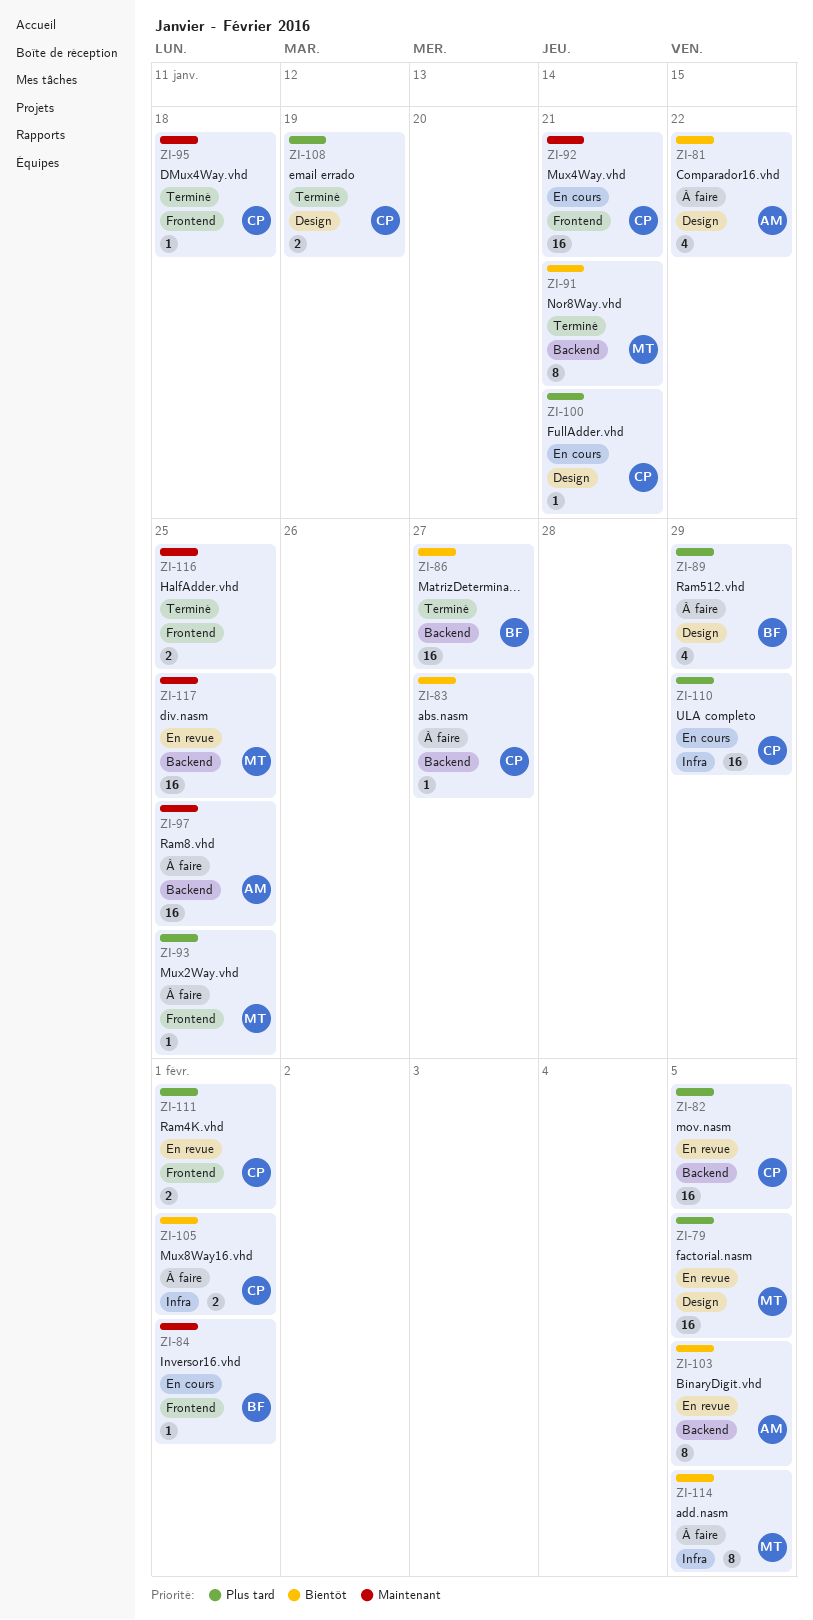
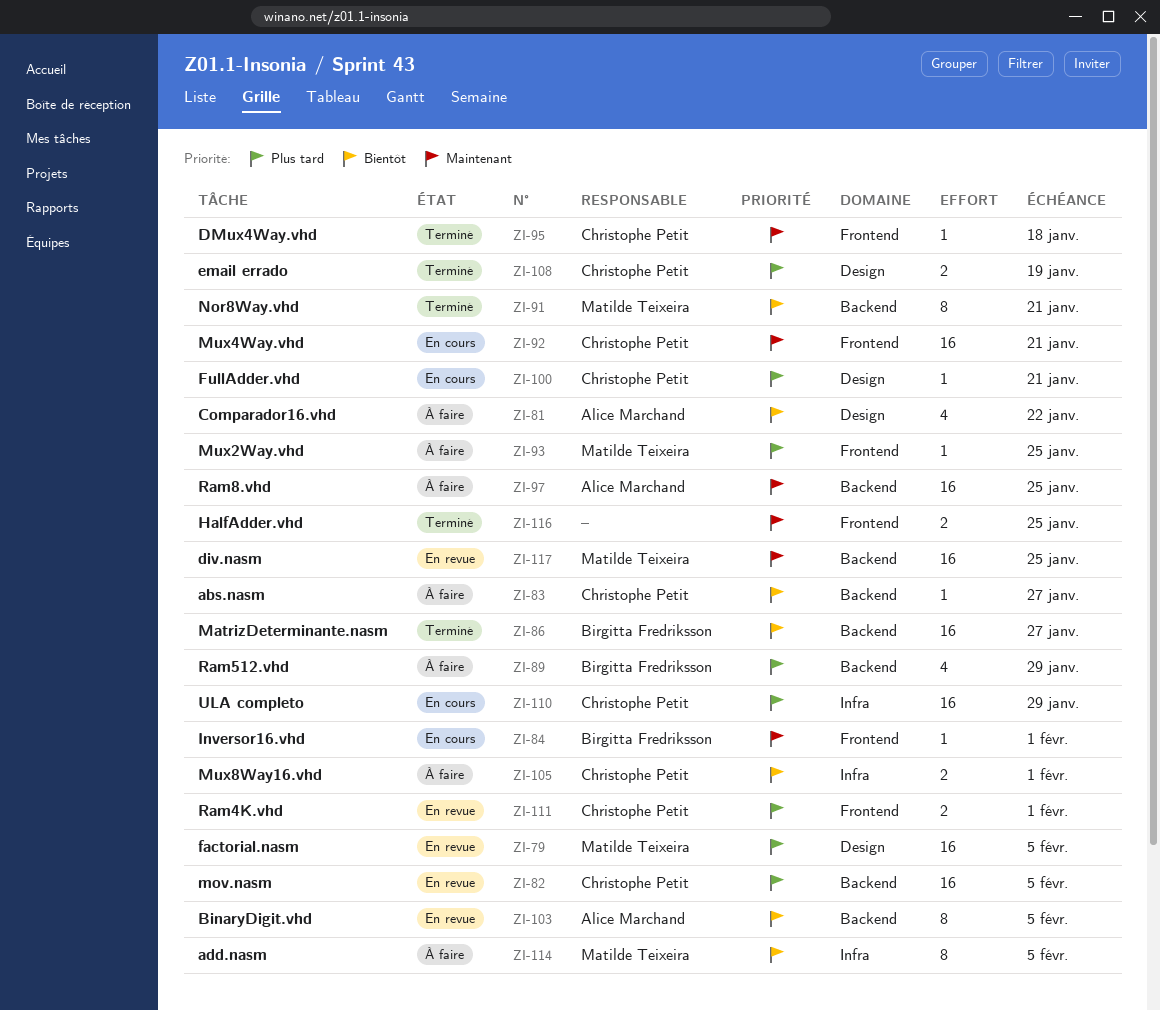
ZI-89, label: Design -> Backend

